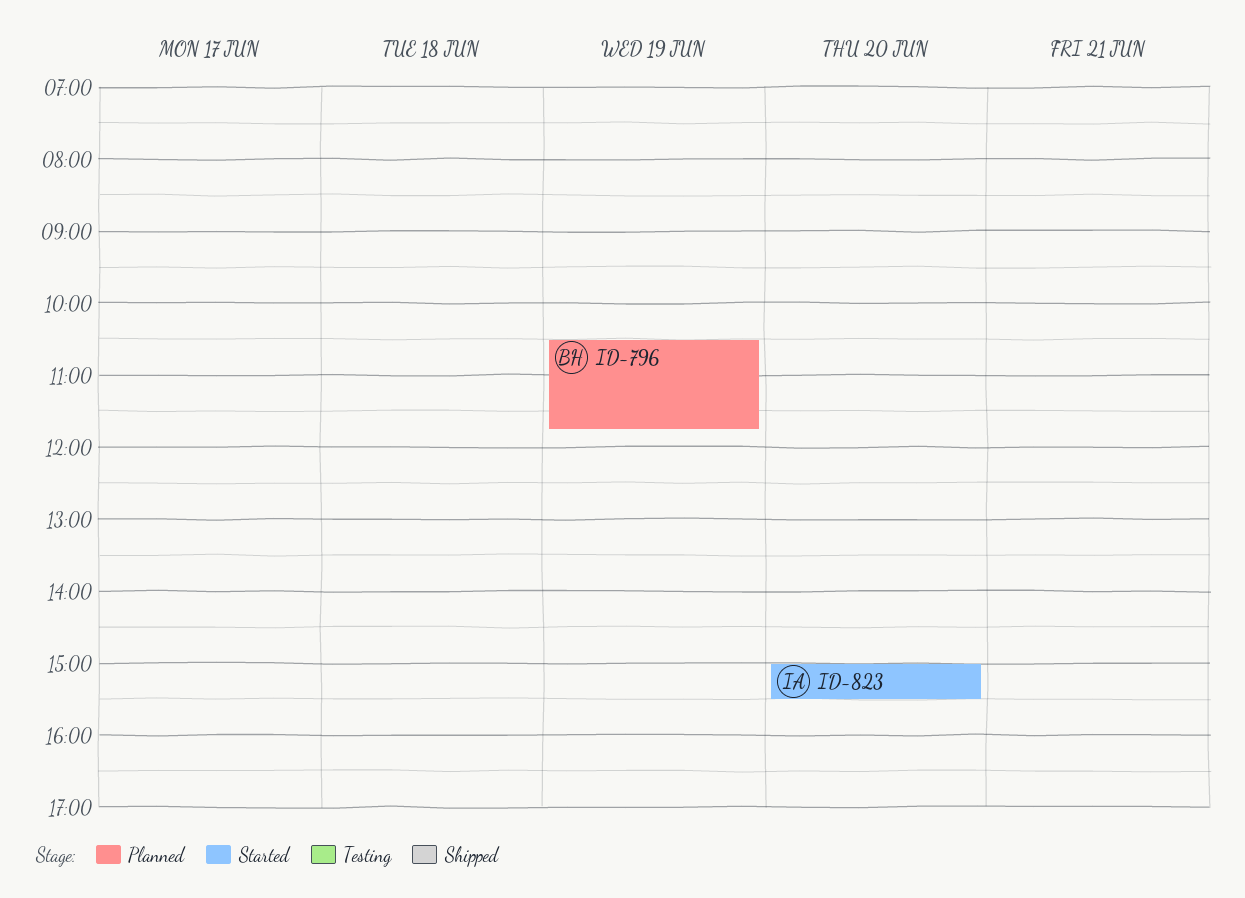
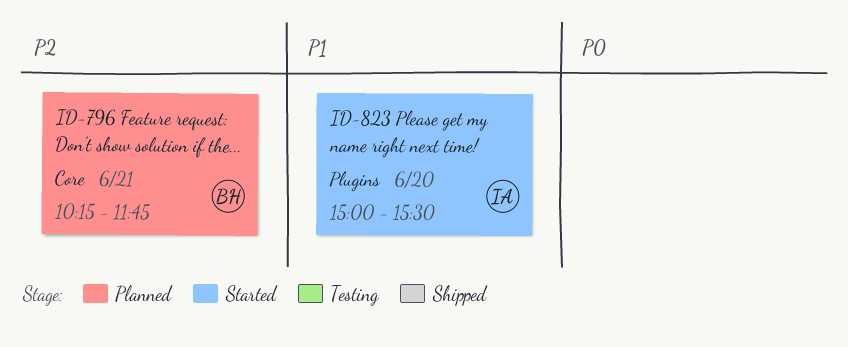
ID-796, day: Jun 19 -> Jun 21
ID-796, begins: 10:30 -> 10:15

